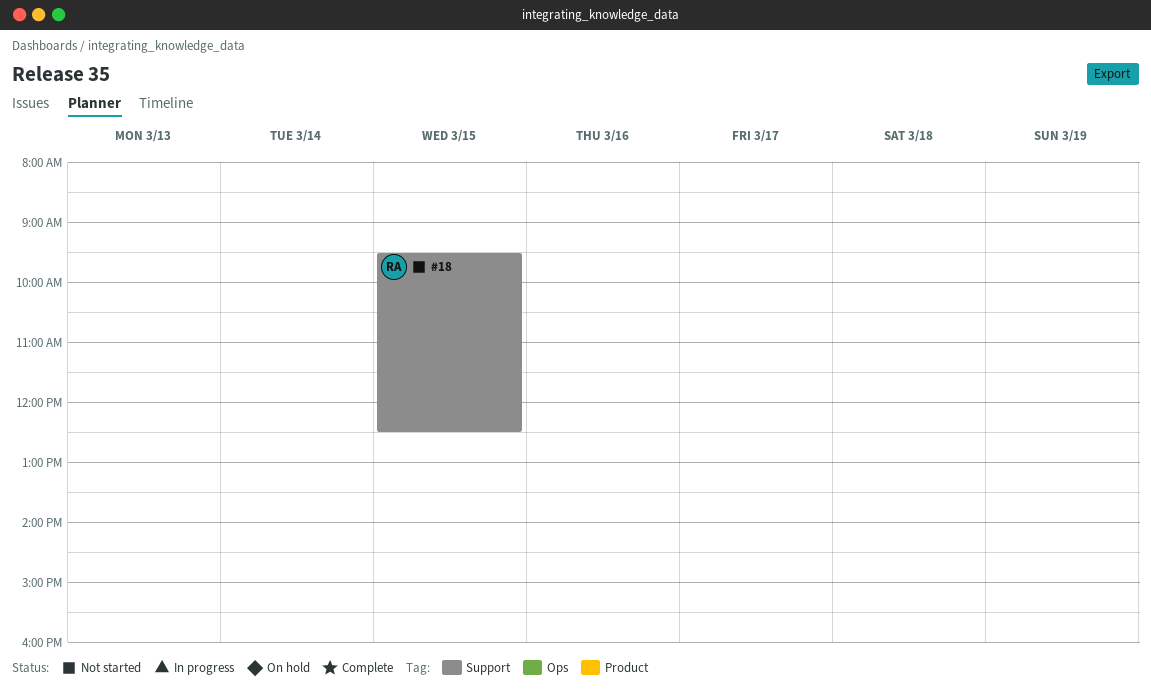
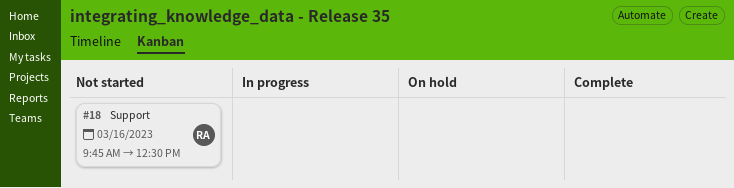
#18, day: Mar 15 -> Mar 16
#18, begins: 09:30 -> 09:45

